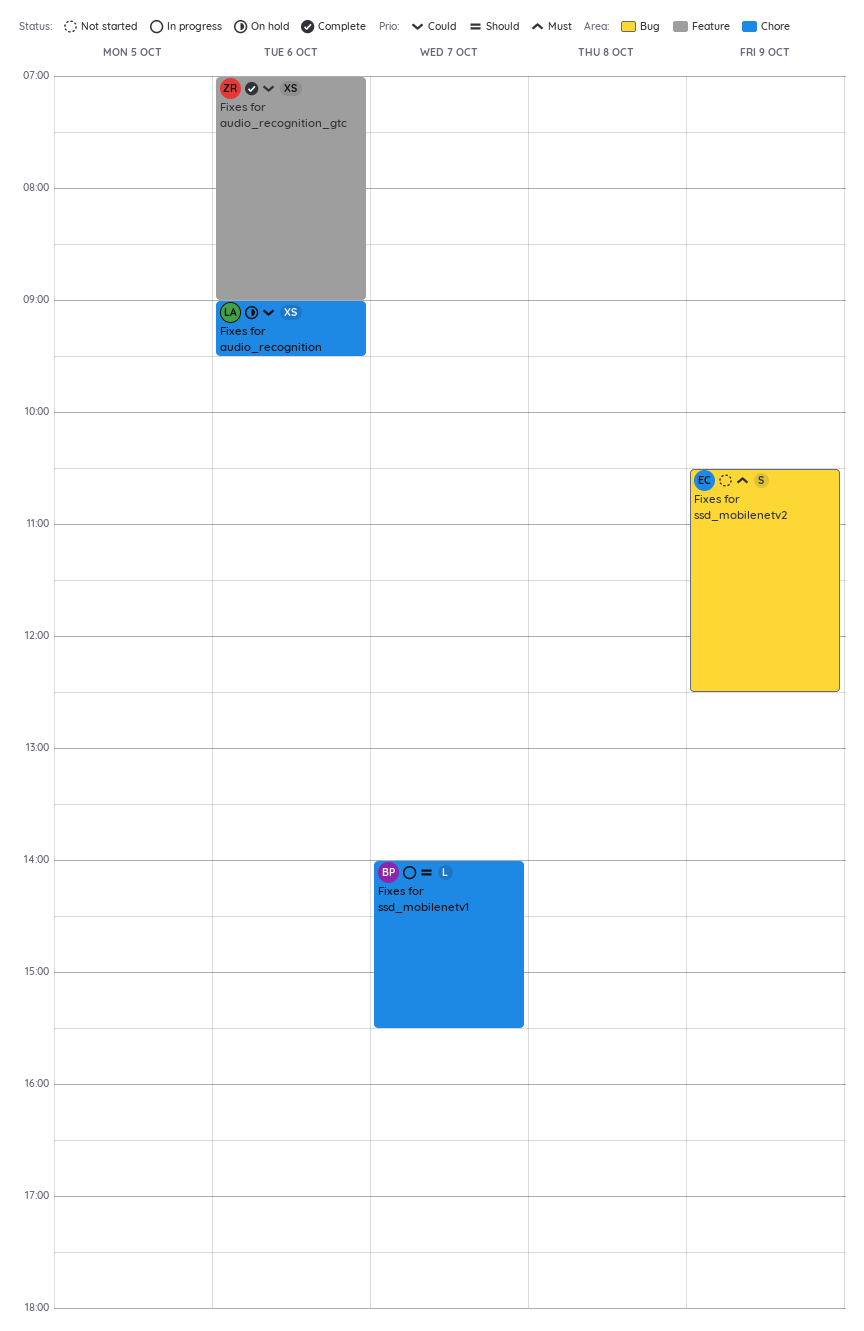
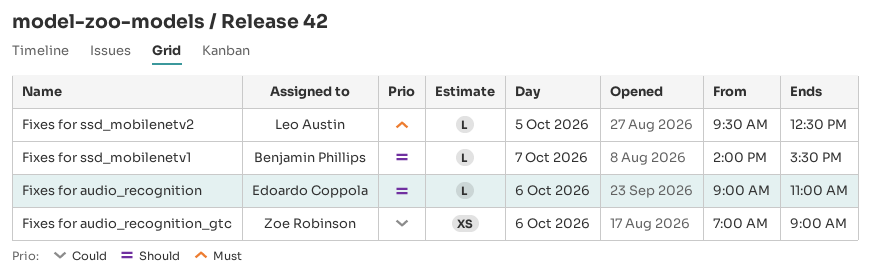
Fixes for audio_recognition, owner: Leo Austin -> Edoardo Coppola
Fixes for audio_recognition, priority: Could -> Should
Fixes for audio_recognition, estimate: XS -> L
Fixes for audio_recognition, ends: 09:30 -> 11:00
Fixes for ssd_mobilenetv2, owner: Edoardo Coppola -> Leo Austin
Fixes for ssd_mobilenetv2, estimate: S -> L
Fixes for ssd_mobilenetv2, day: Oct 9 -> Oct 5
Fixes for ssd_mobilenetv2, begins: 10:30 -> 09:30

